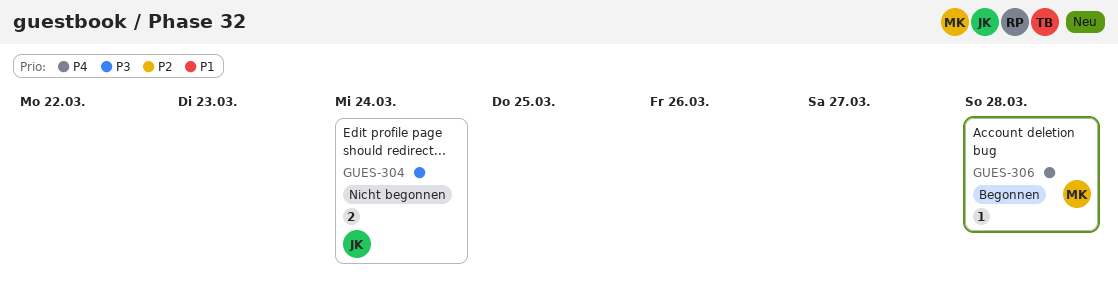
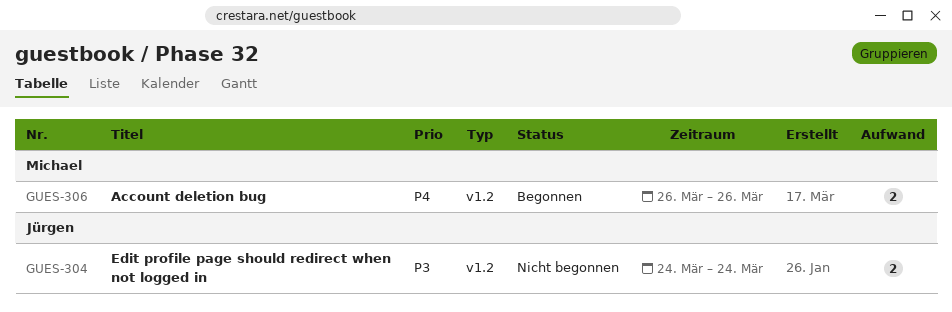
GUES-306, estimate: 1 -> 2
GUES-306, due: Mar 28 -> Mar 26

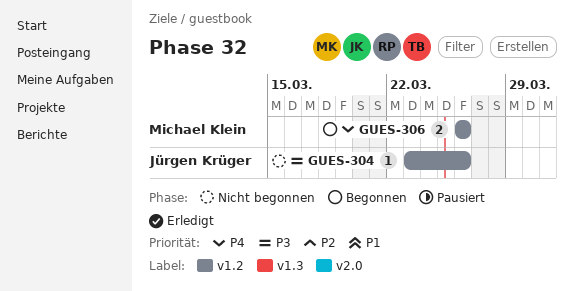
GUES-304, estimate: 2 -> 1
GUES-304, start: Mar 24 -> Mar 23
GUES-304, due: Mar 24 -> Mar 26

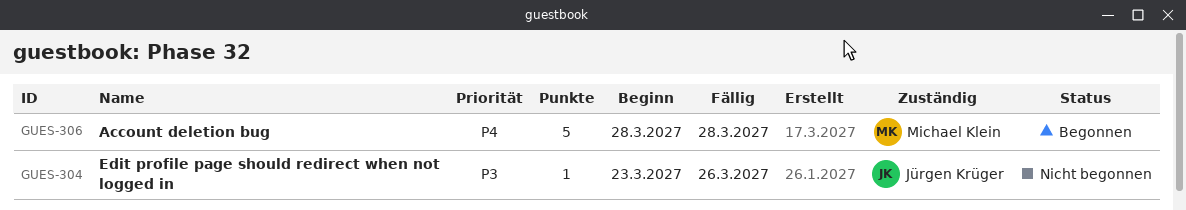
GUES-306, estimate: 2 -> 5
GUES-306, start: Mar 26 -> Mar 28
GUES-306, due: Mar 26 -> Mar 28

